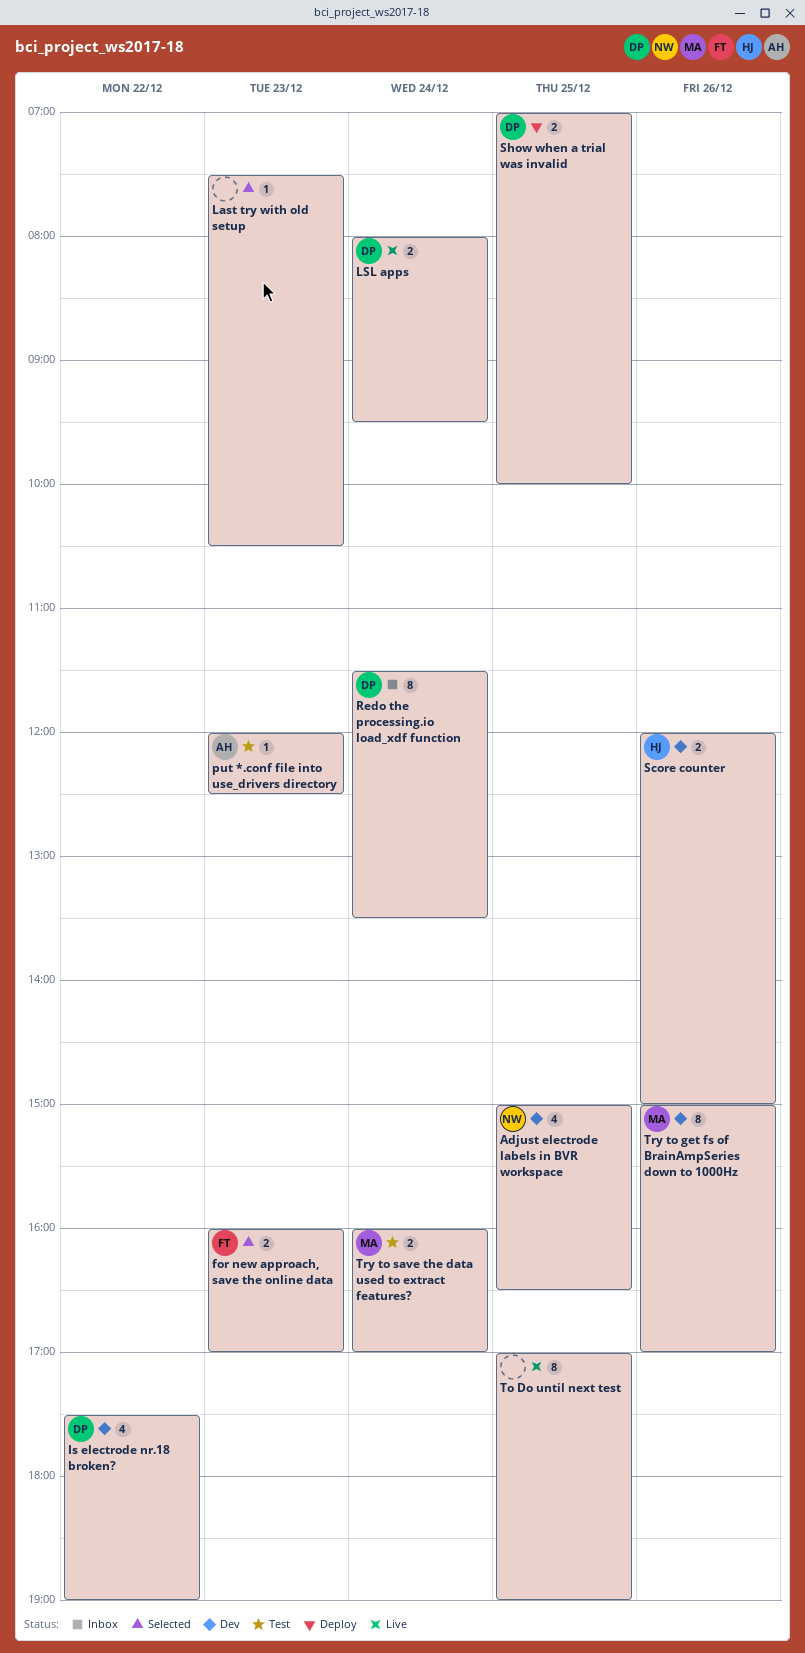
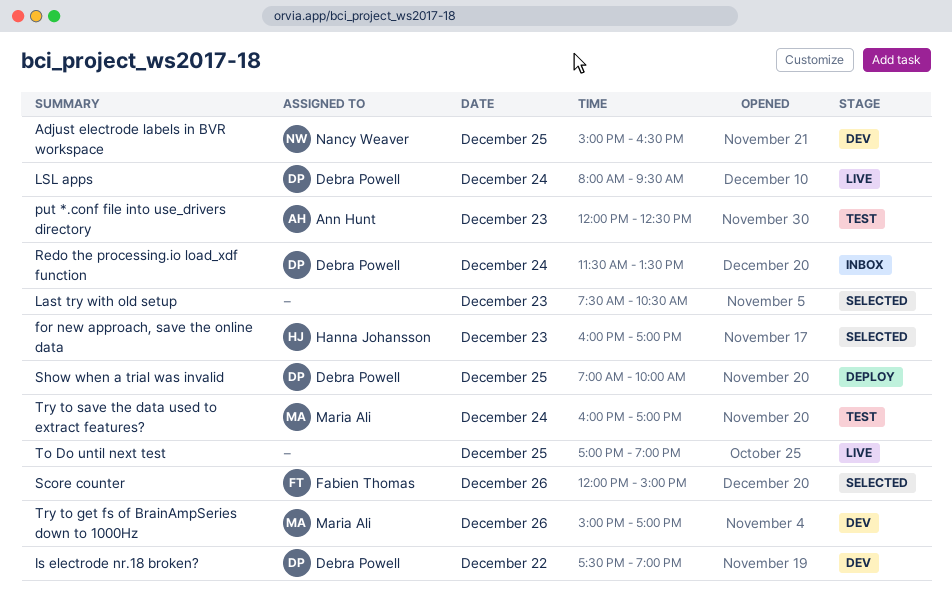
for new approach, save the online data, owner: Fabien Thomas -> Hanna Johansson
Score counter, status: Dev -> Selected
Score counter, owner: Hanna Johansson -> Fabien Thomas

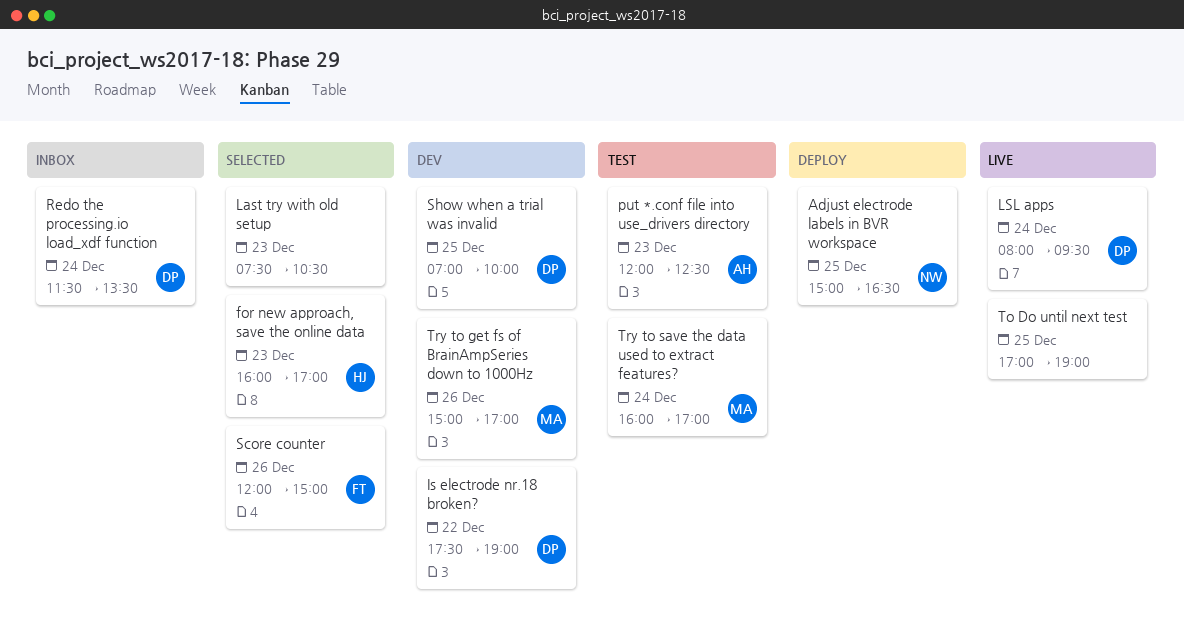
Adjust electrode labels in BVR workspace, status: Dev -> Deploy
Show when a trial was invalid, status: Deploy -> Dev

